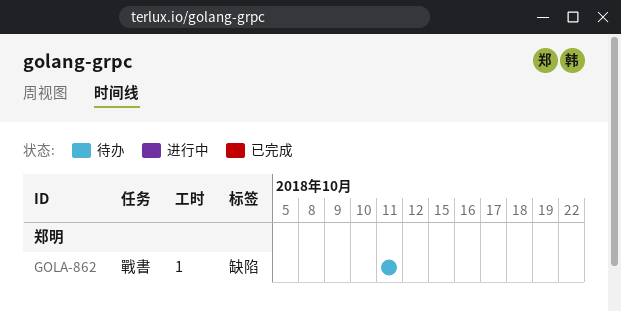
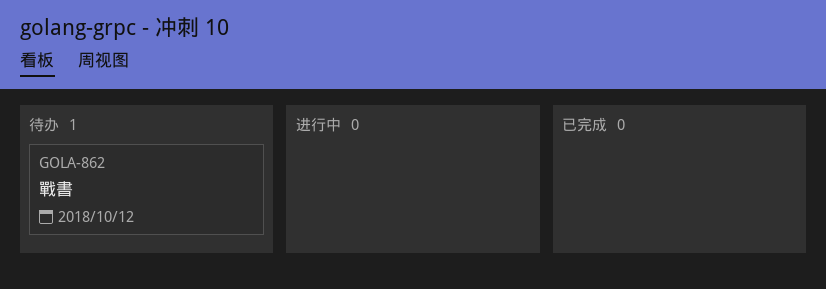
GOLA-862, due: Oct 11 -> Oct 12

